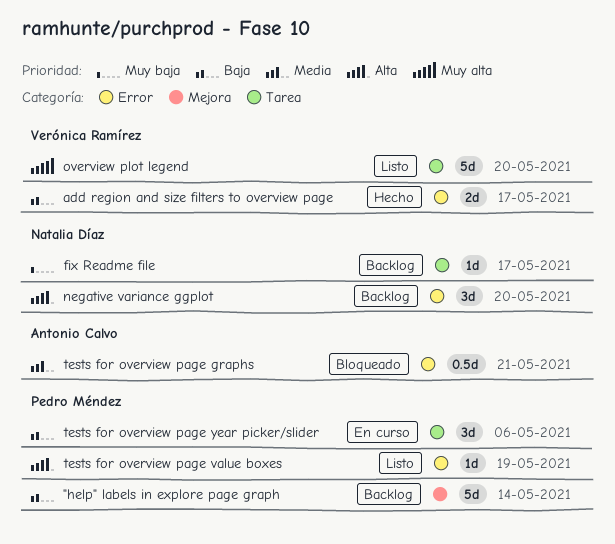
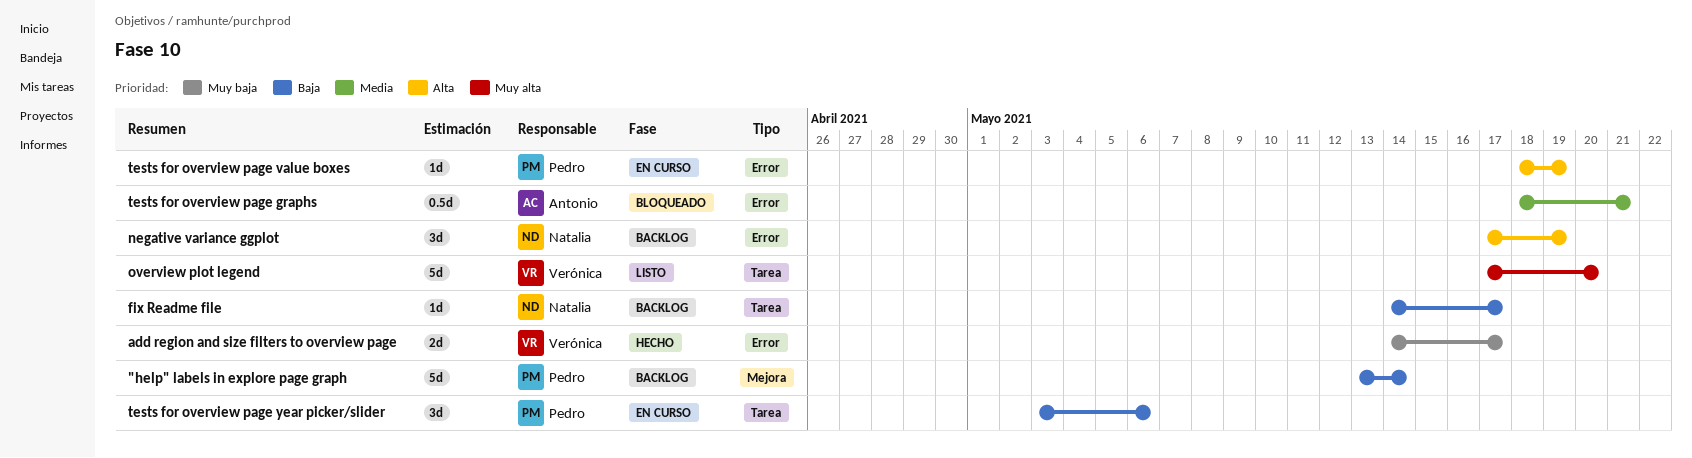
add region and size filters to overview page, priority: Baja -> Muy baja
fix Readme file, priority: Muy baja -> Baja
negative variance ggplot, due: May 20 -> May 19
tests for overview page value boxes, status: Listo -> En curso

